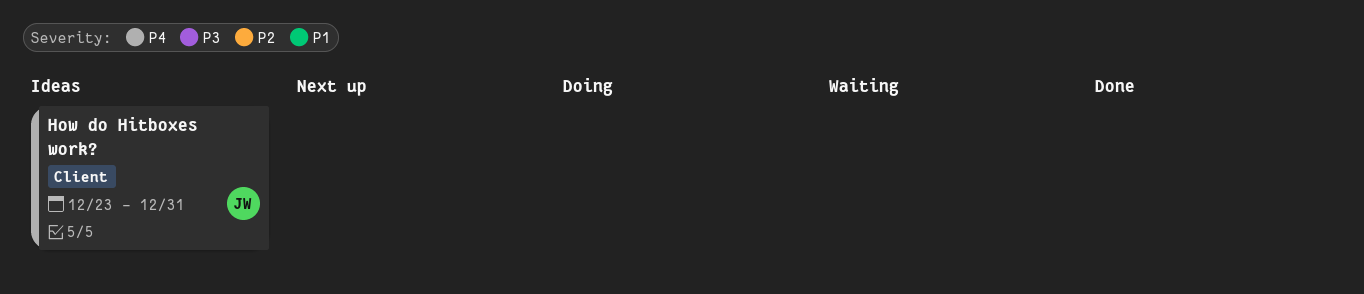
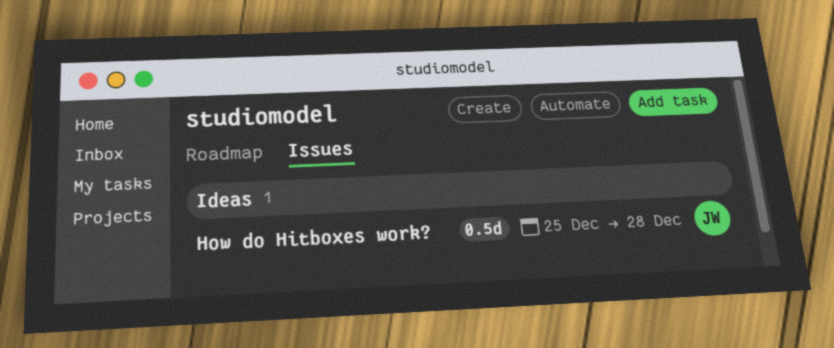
How do Hitboxes work?, start: Dec 23 -> Dec 25
How do Hitboxes work?, due: Dec 31 -> Dec 28

